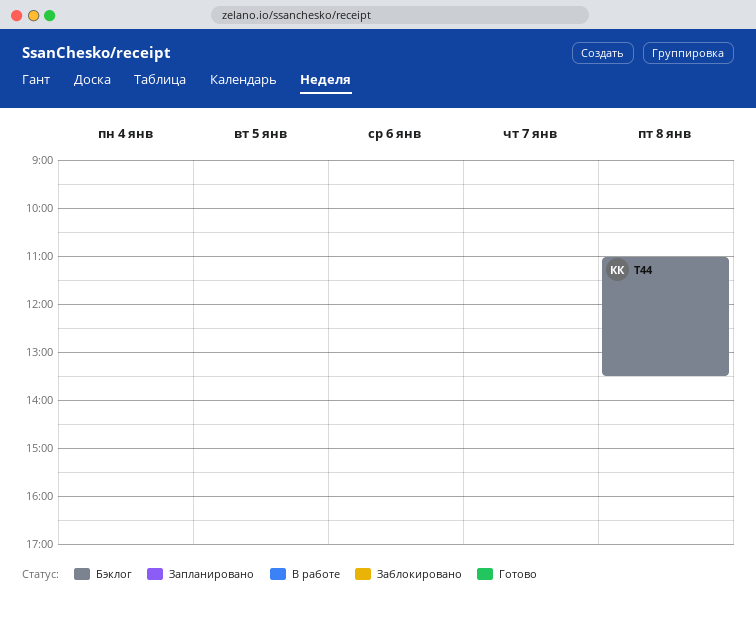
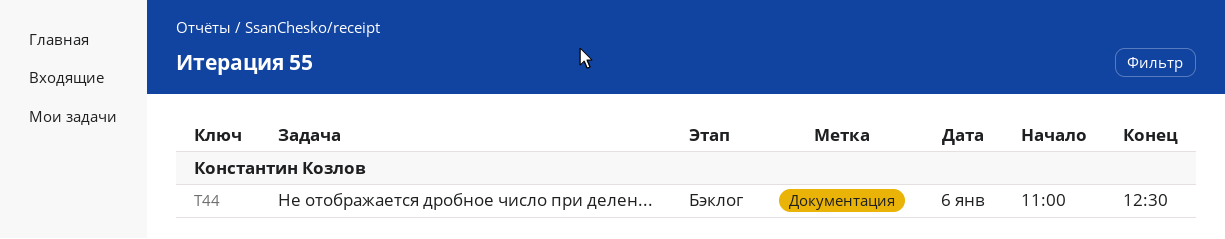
T44, day: Jan 8 -> Jan 6
T44, ends: 13:30 -> 12:30

